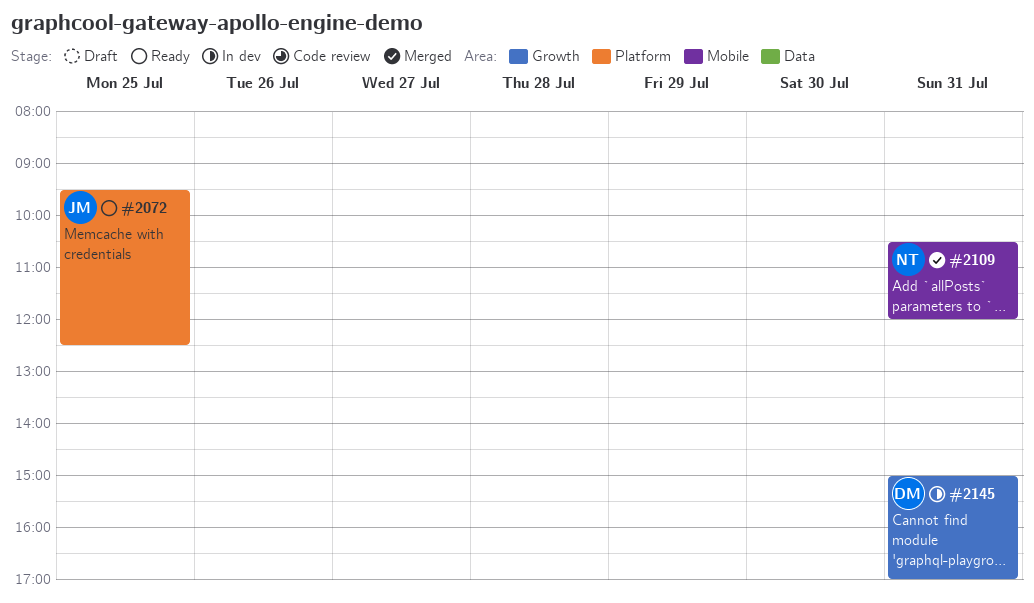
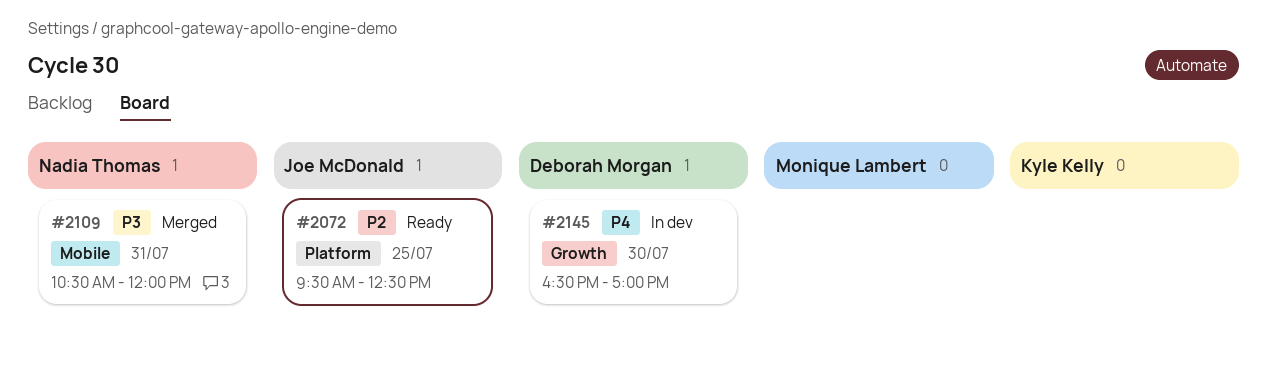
#2145, day: Jul 31 -> Jul 30
#2145, begins: 15:00 -> 16:30

